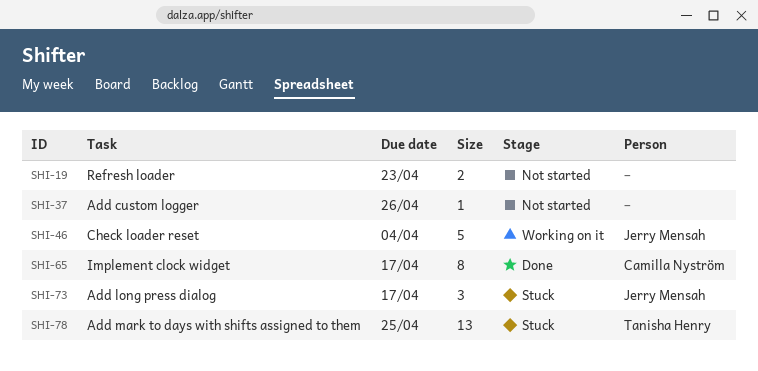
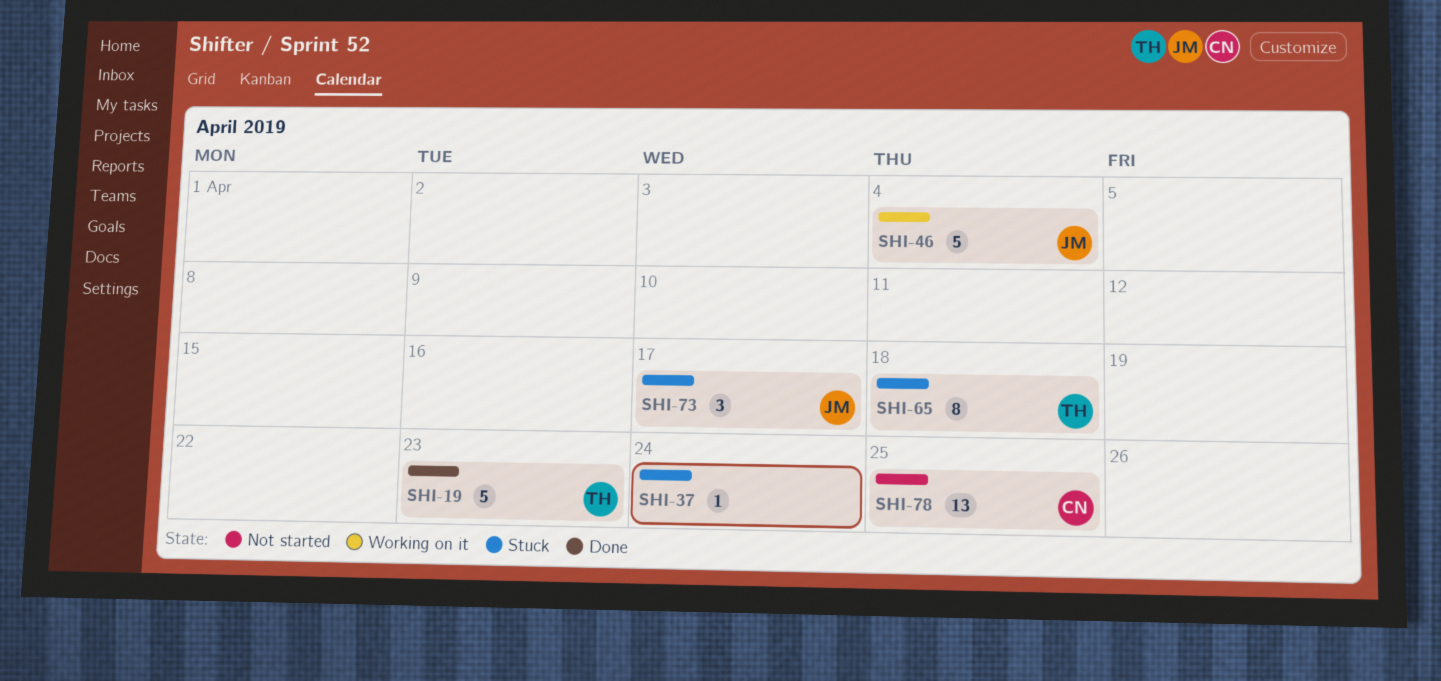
SHI-19, status: Not started -> Done
SHI-19, owner: none -> Tanisha Henry
SHI-19, estimate: 2 -> 5
SHI-37, status: Not started -> Stuck
SHI-37, due: Apr 26 -> Apr 24
SHI-65, status: Done -> Stuck
SHI-65, owner: Camilla Nyström -> Tanisha Henry
SHI-65, due: Apr 17 -> Apr 18
SHI-78, status: Stuck -> Not started
SHI-78, owner: Tanisha Henry -> Camilla Nyström

